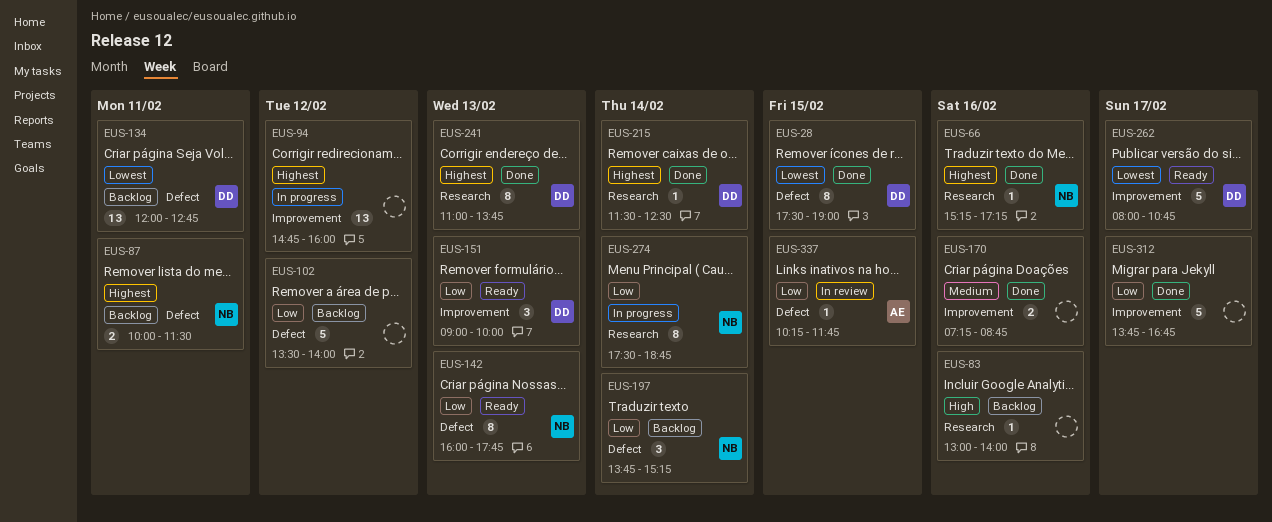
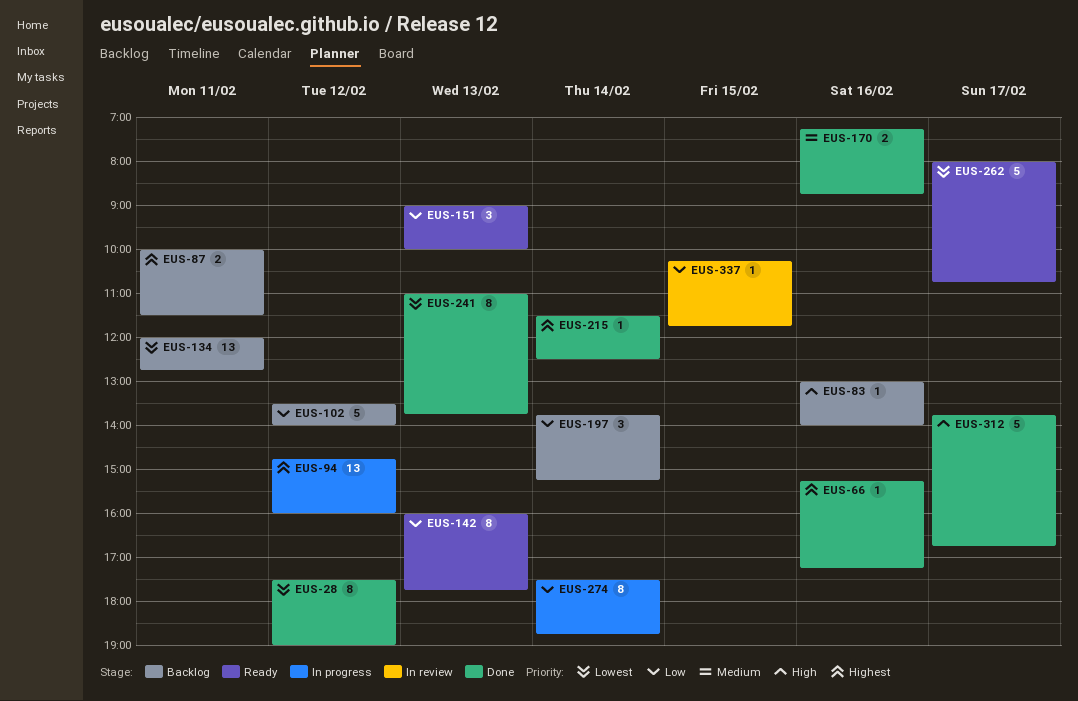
EUS-28, day: Feb 15 -> Feb 12
EUS-241, priority: Highest -> Lowest
EUS-312, priority: Low -> High

